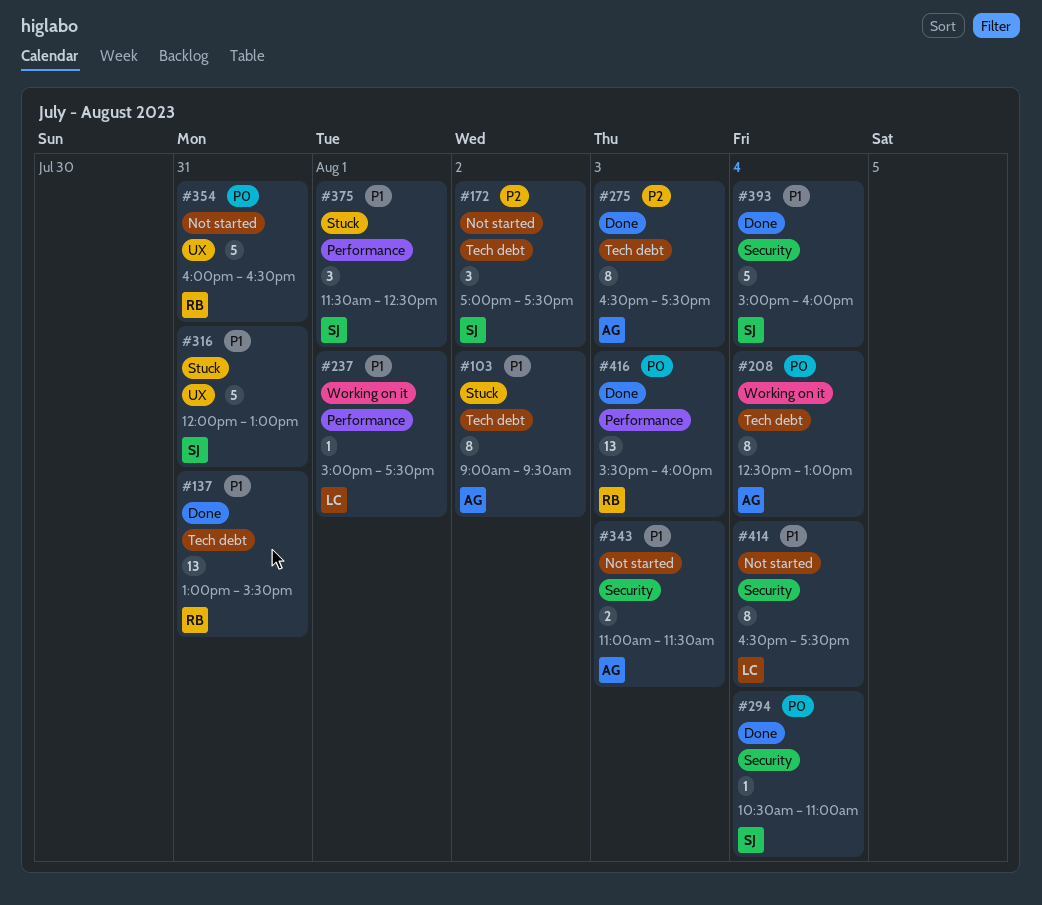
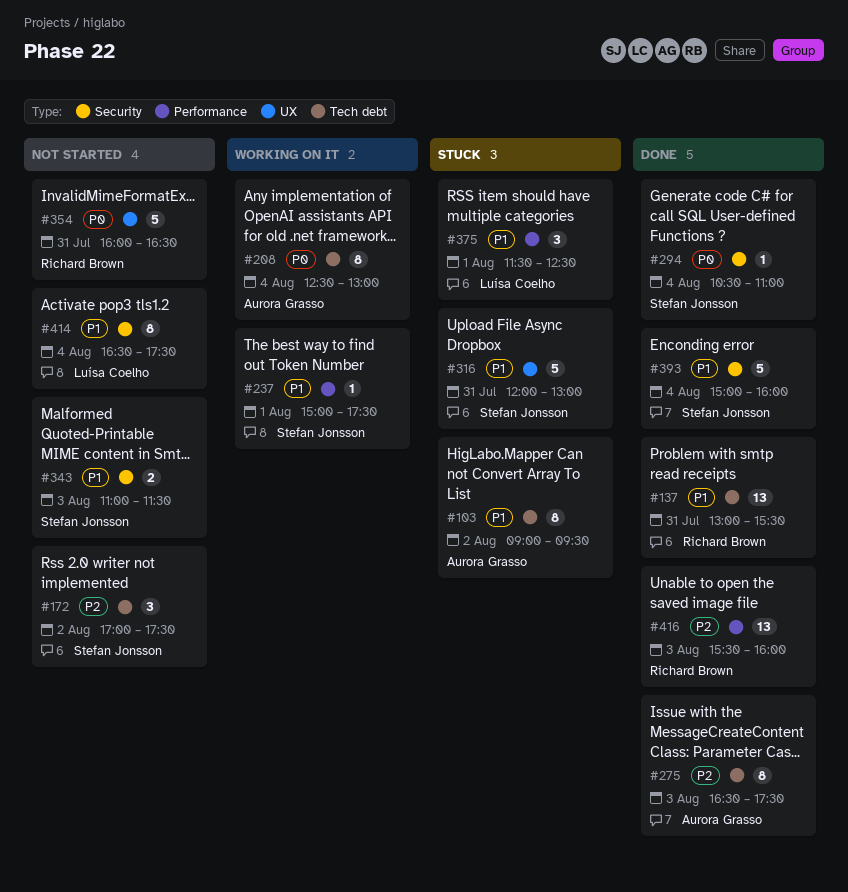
#237, owner: Luísa Coelho -> Stefan Jonsson
#343, owner: Aurora Grasso -> Stefan Jonsson
#375, owner: Stefan Jonsson -> Luísa Coelho
#416, priority: P0 -> P2

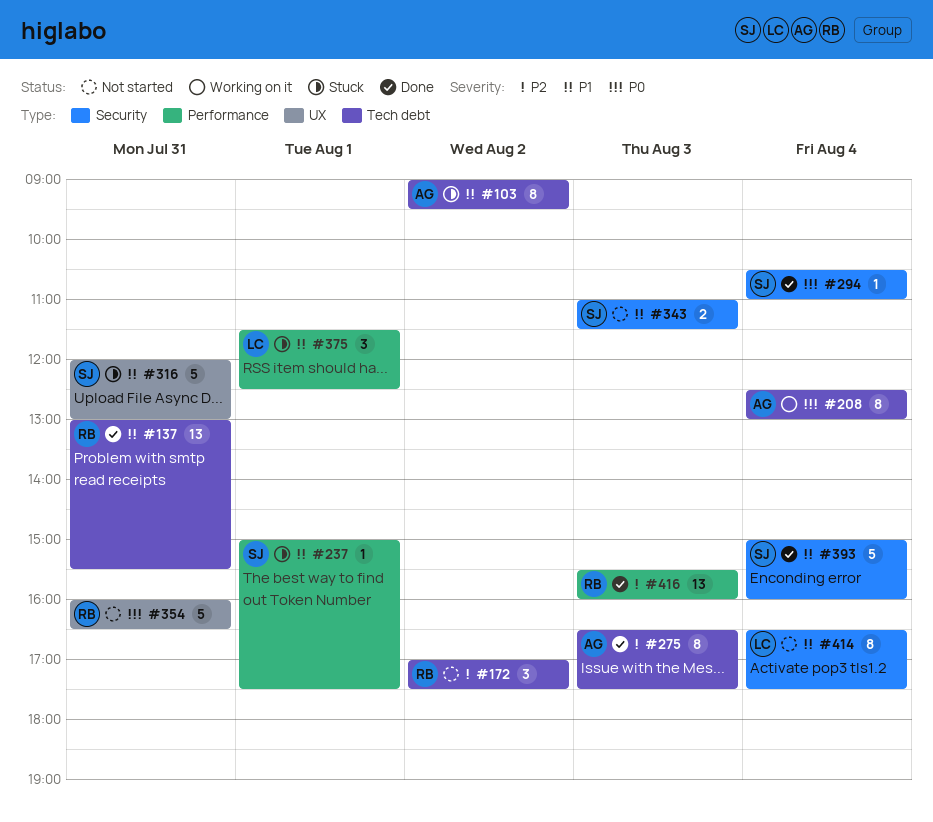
#172, owner: Stefan Jonsson -> Richard Brown
#237, status: Working on it -> Stuck

